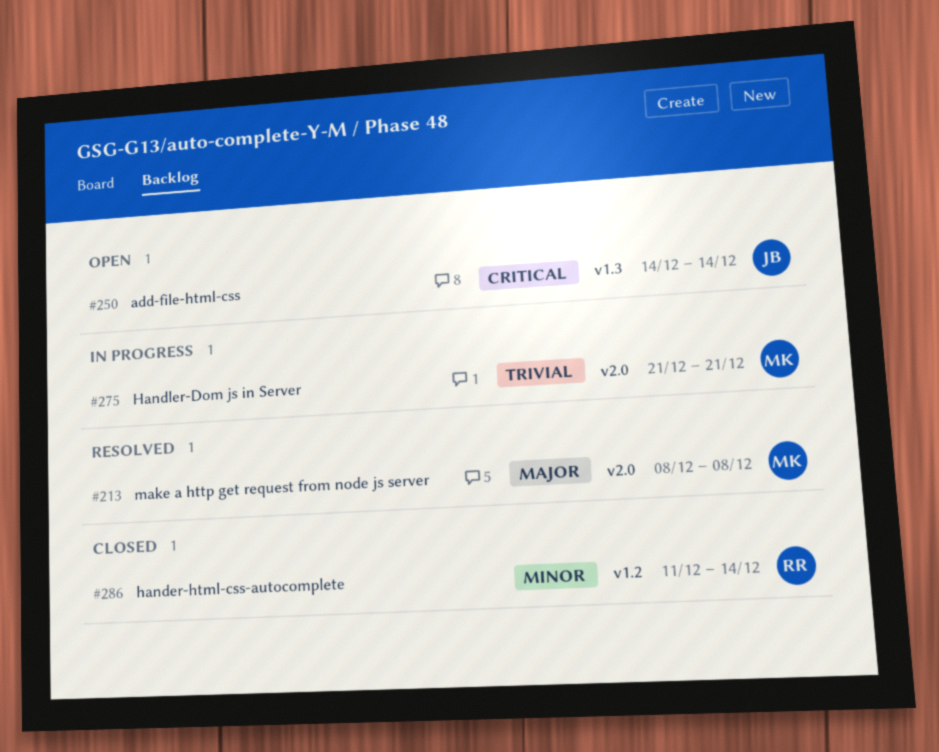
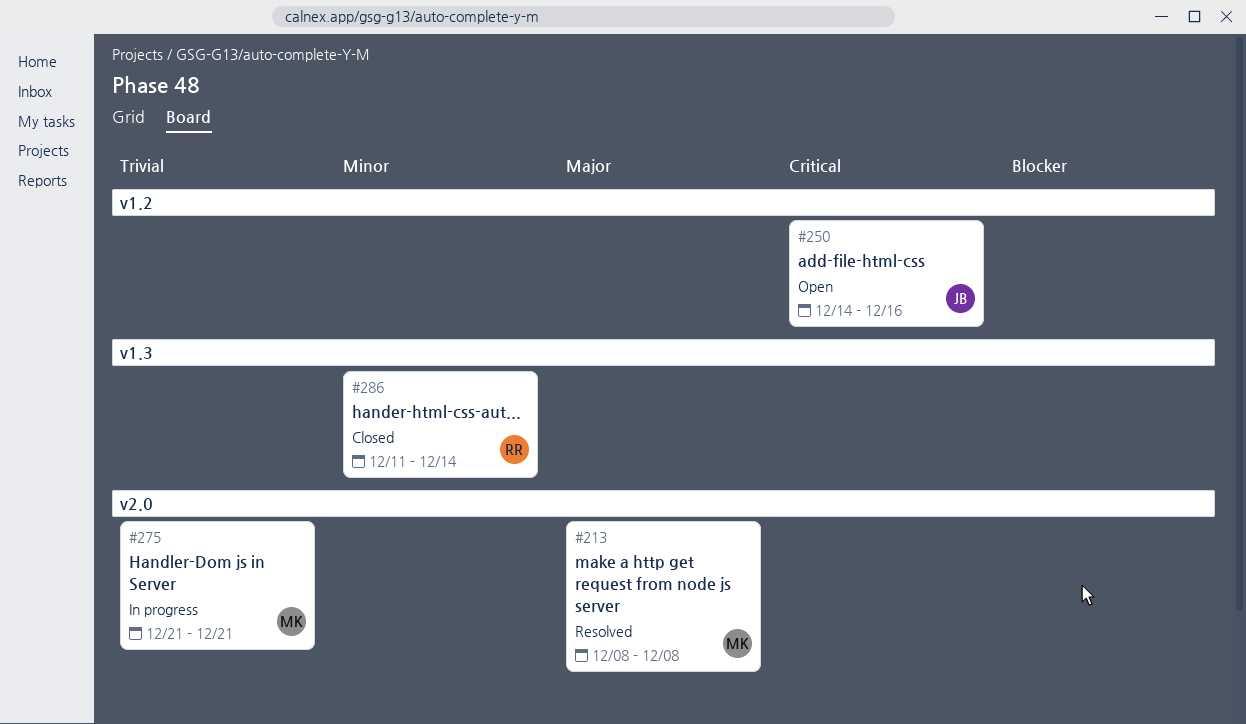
#250, label: v1.3 -> v1.2
#250, due: Dec 14 -> Dec 16
#286, label: v1.2 -> v1.3

